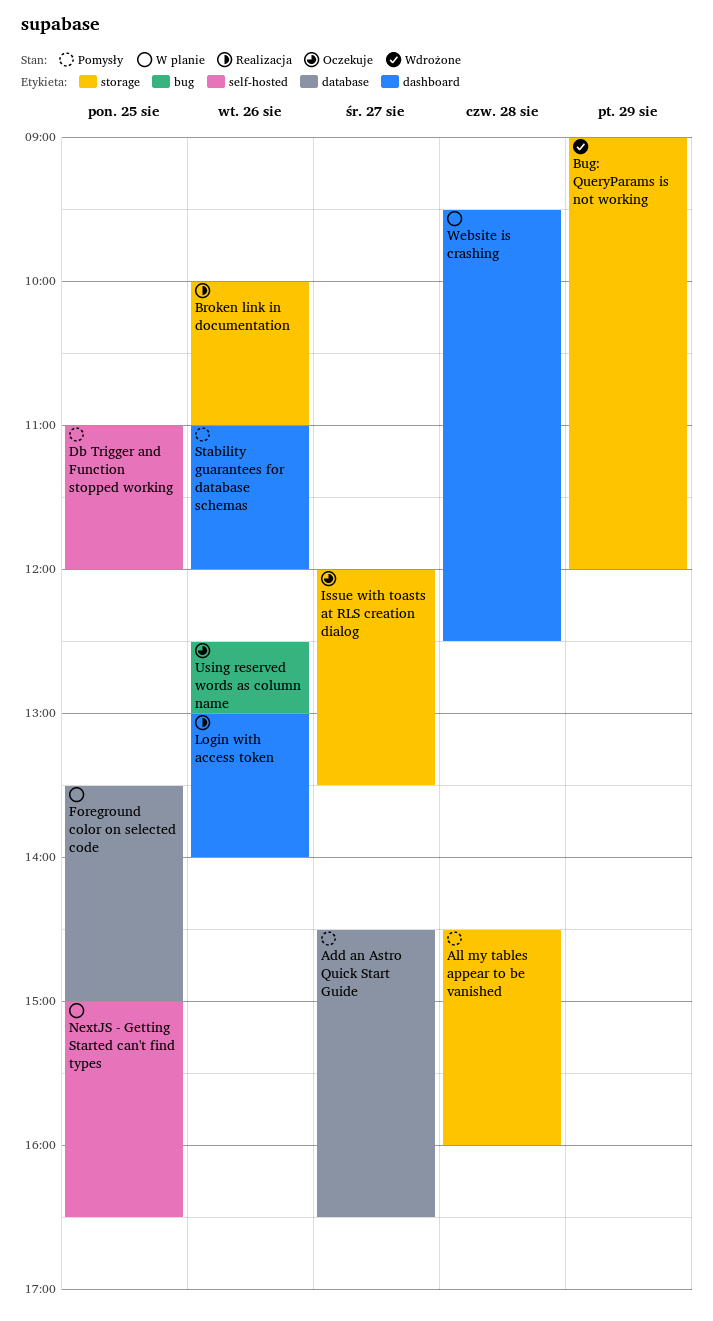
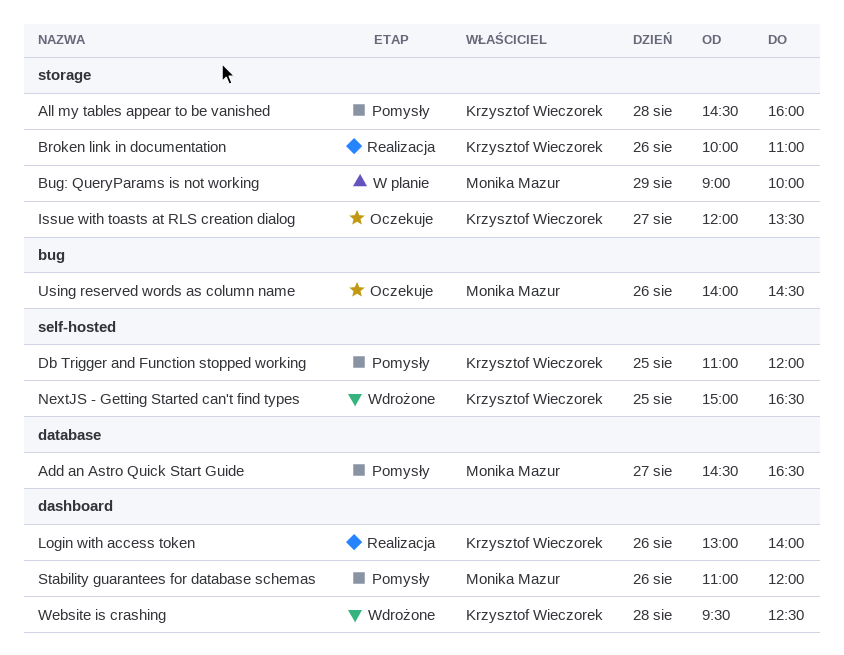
Bug: QueryParams is not working, status: Wdrożone -> W planie
Bug: QueryParams is not working, ends: 12:00 -> 10:00
Foreground color on selected code: present -> none
NextJS - Getting Started can't find types, status: W planie -> Wdrożone
Using reserved words as column name, begins: 12:30 -> 14:00
Using reserved words as column name, ends: 13:00 -> 14:30
Website is crashing, status: W planie -> Wdrożone

